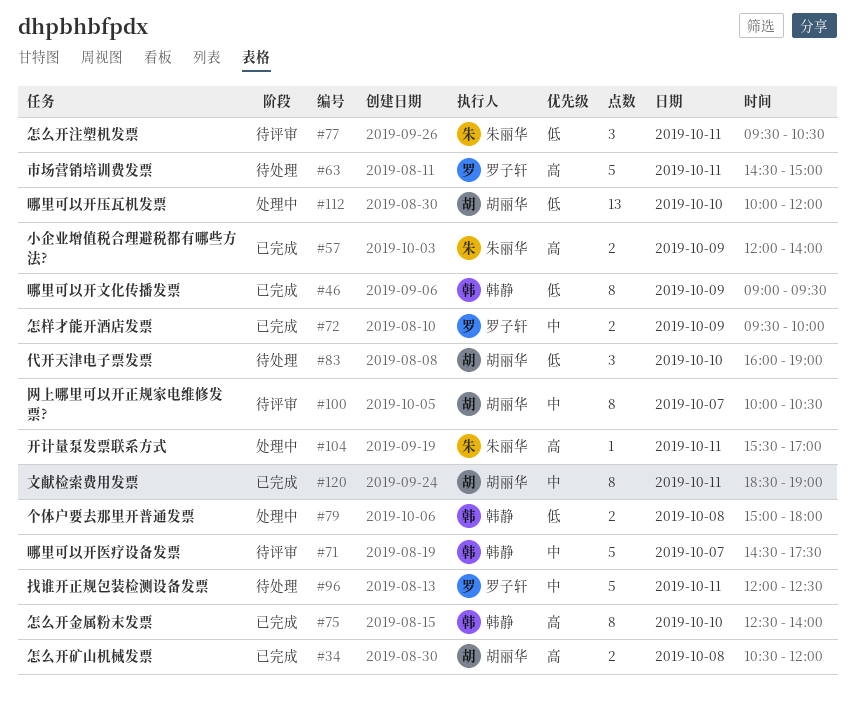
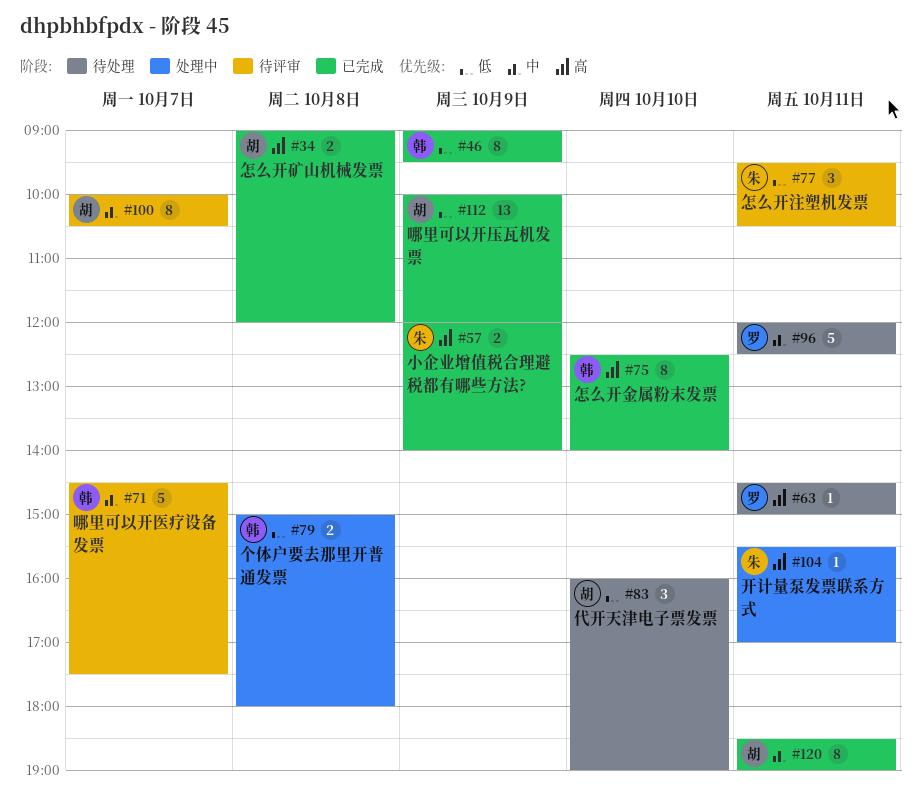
#34, begins: 10:30 -> 09:00
#63, estimate: 5 -> 1
#72: present -> none
#112, status: 处理中 -> 已完成
#112, day: Oct 10 -> Oct 9

